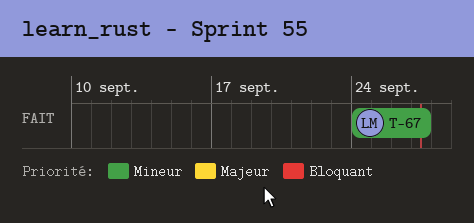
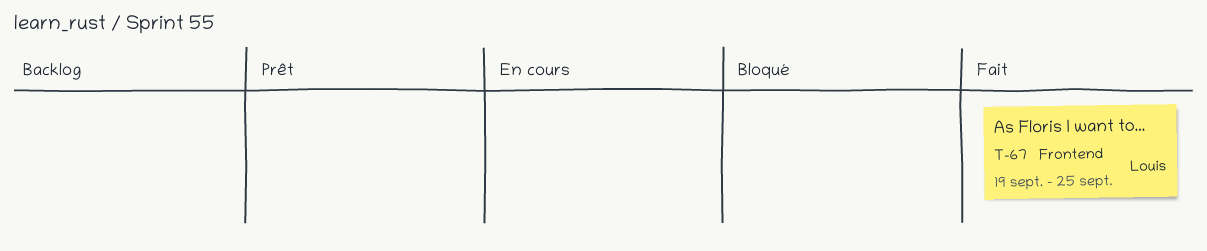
T-67, start: Sep 24 -> Sep 19
T-67, due: Sep 27 -> Sep 25

